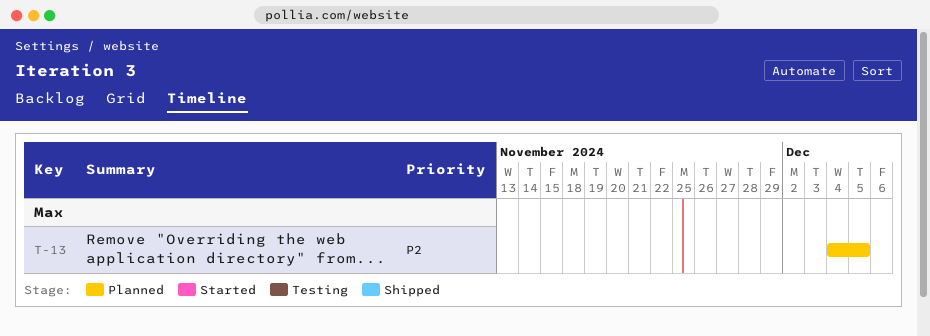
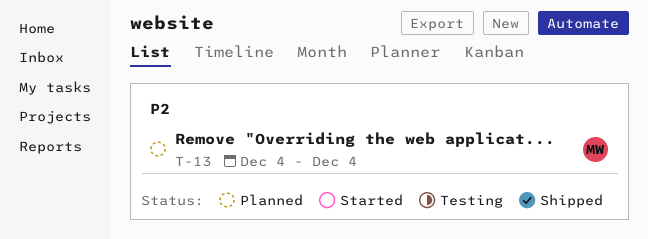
T-13, due: Dec 5 -> Dec 4

